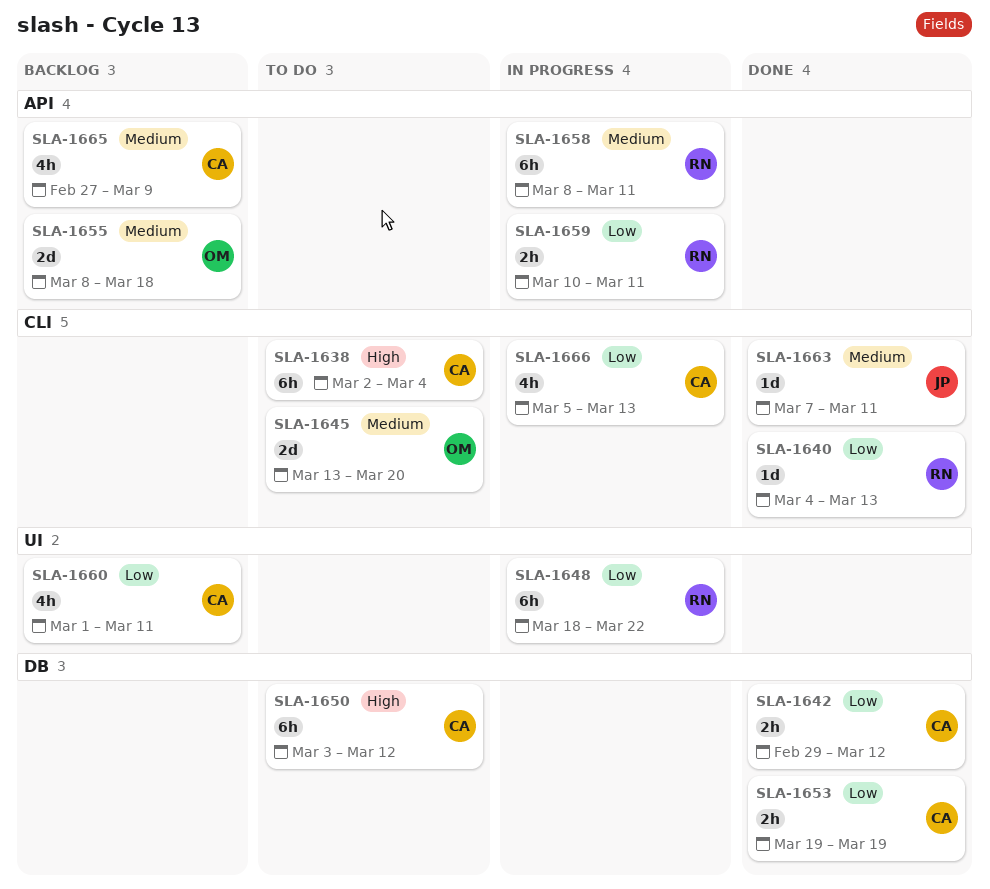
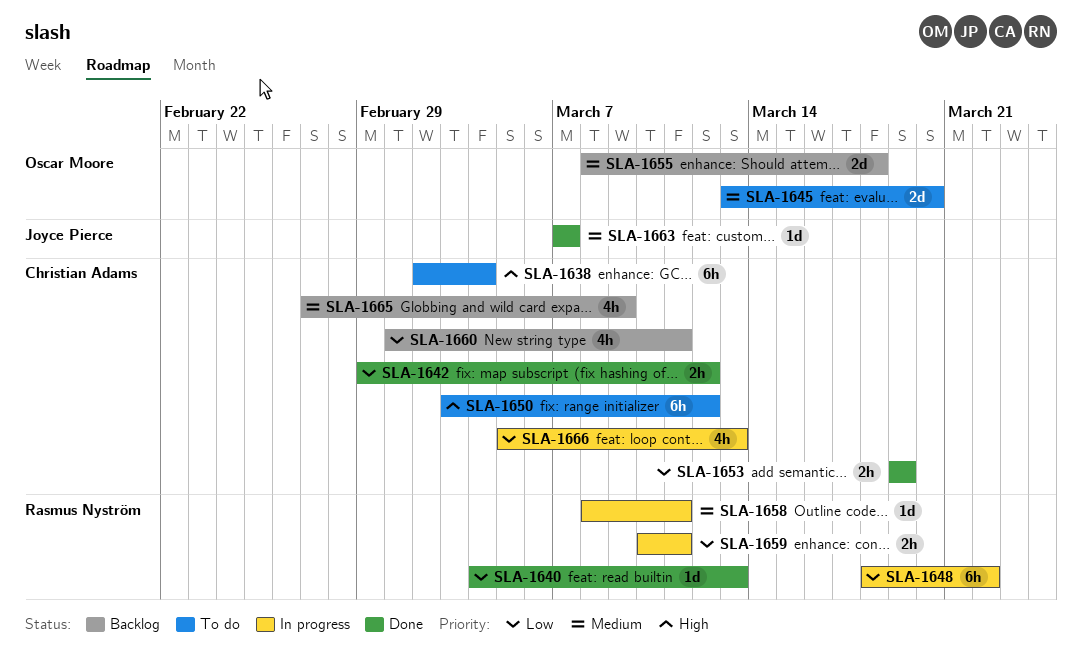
SLA-1658, estimate: 6h -> 1d
SLA-1663, due: Mar 11 -> Mar 7

